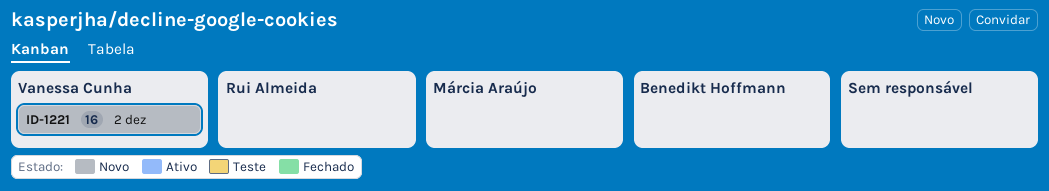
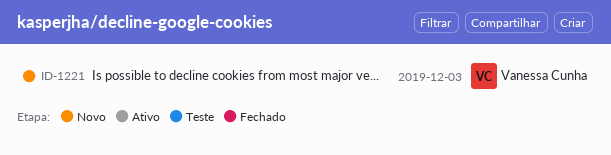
ID-1221, due: Dec 2 -> Dec 3

